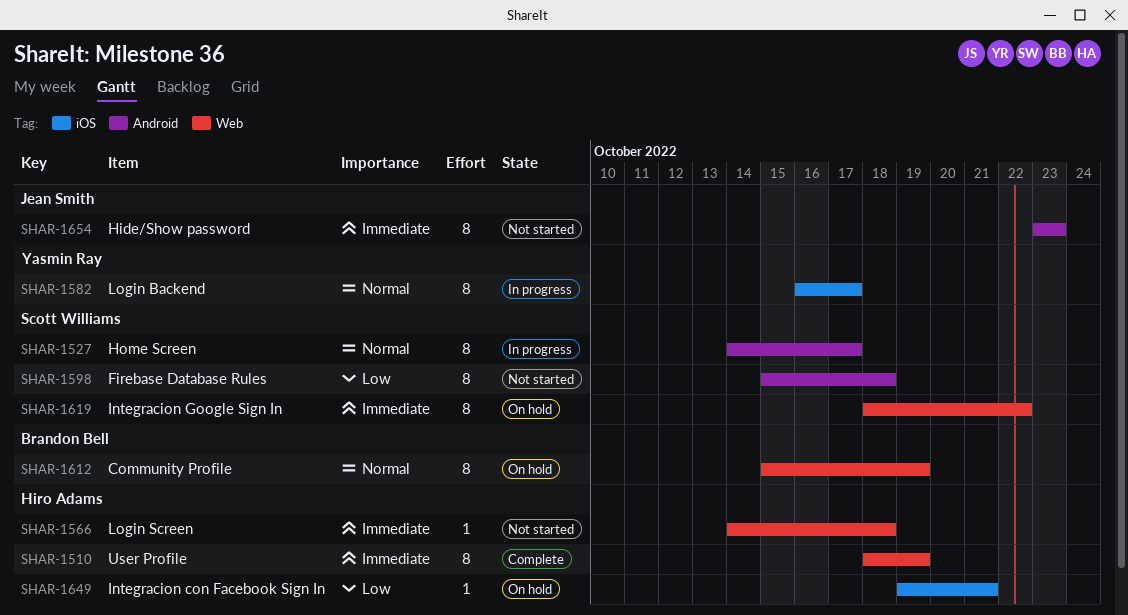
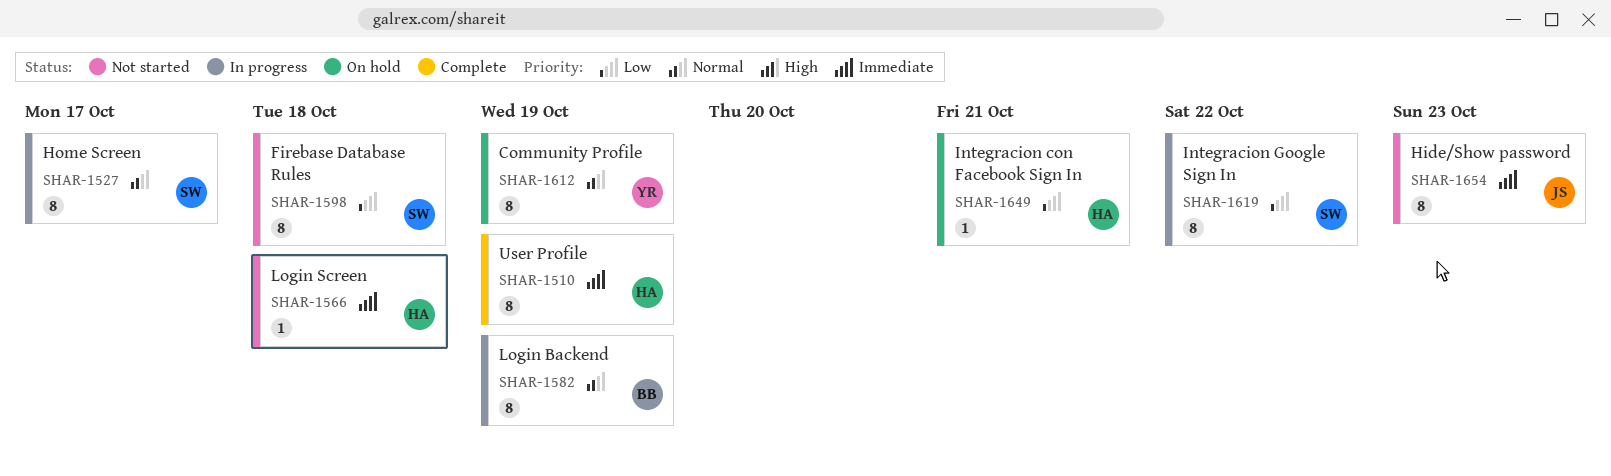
SHAR-1582, owner: Yasmin Ray -> Brandon Bell
SHAR-1582, due: Oct 17 -> Oct 19
SHAR-1612, owner: Brandon Bell -> Yasmin Ray
SHAR-1619, status: On hold -> In progress
SHAR-1619, priority: Immediate -> Low

